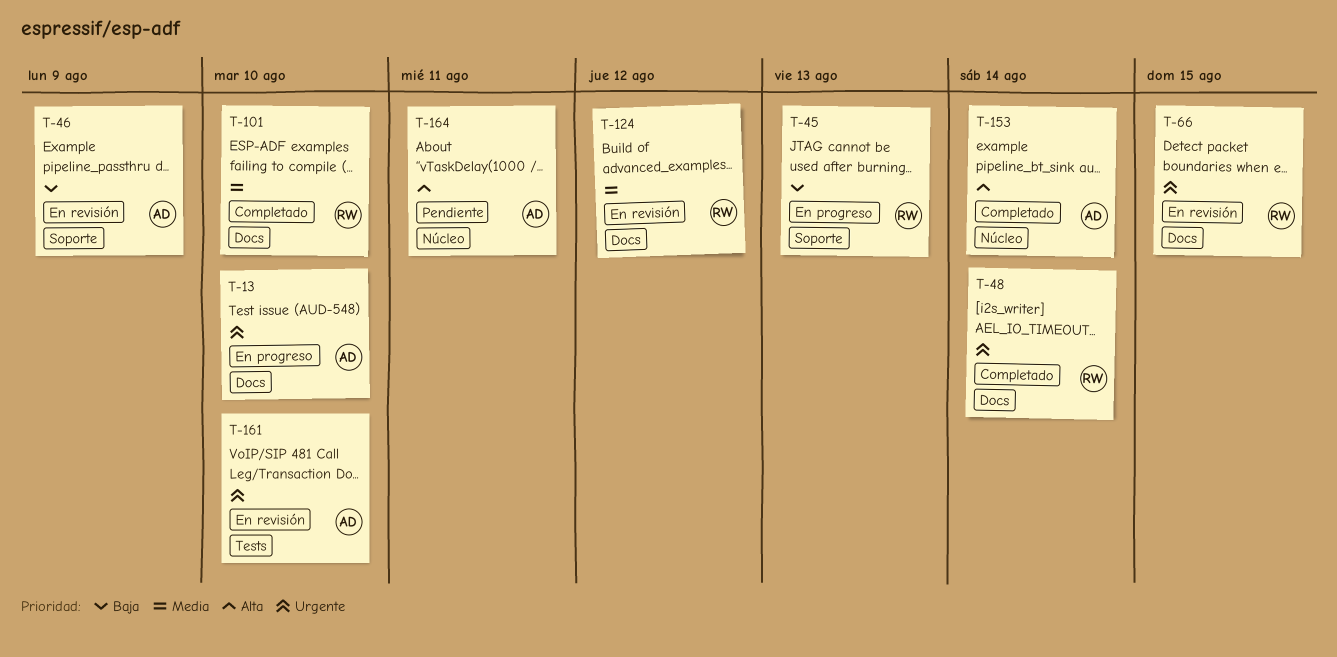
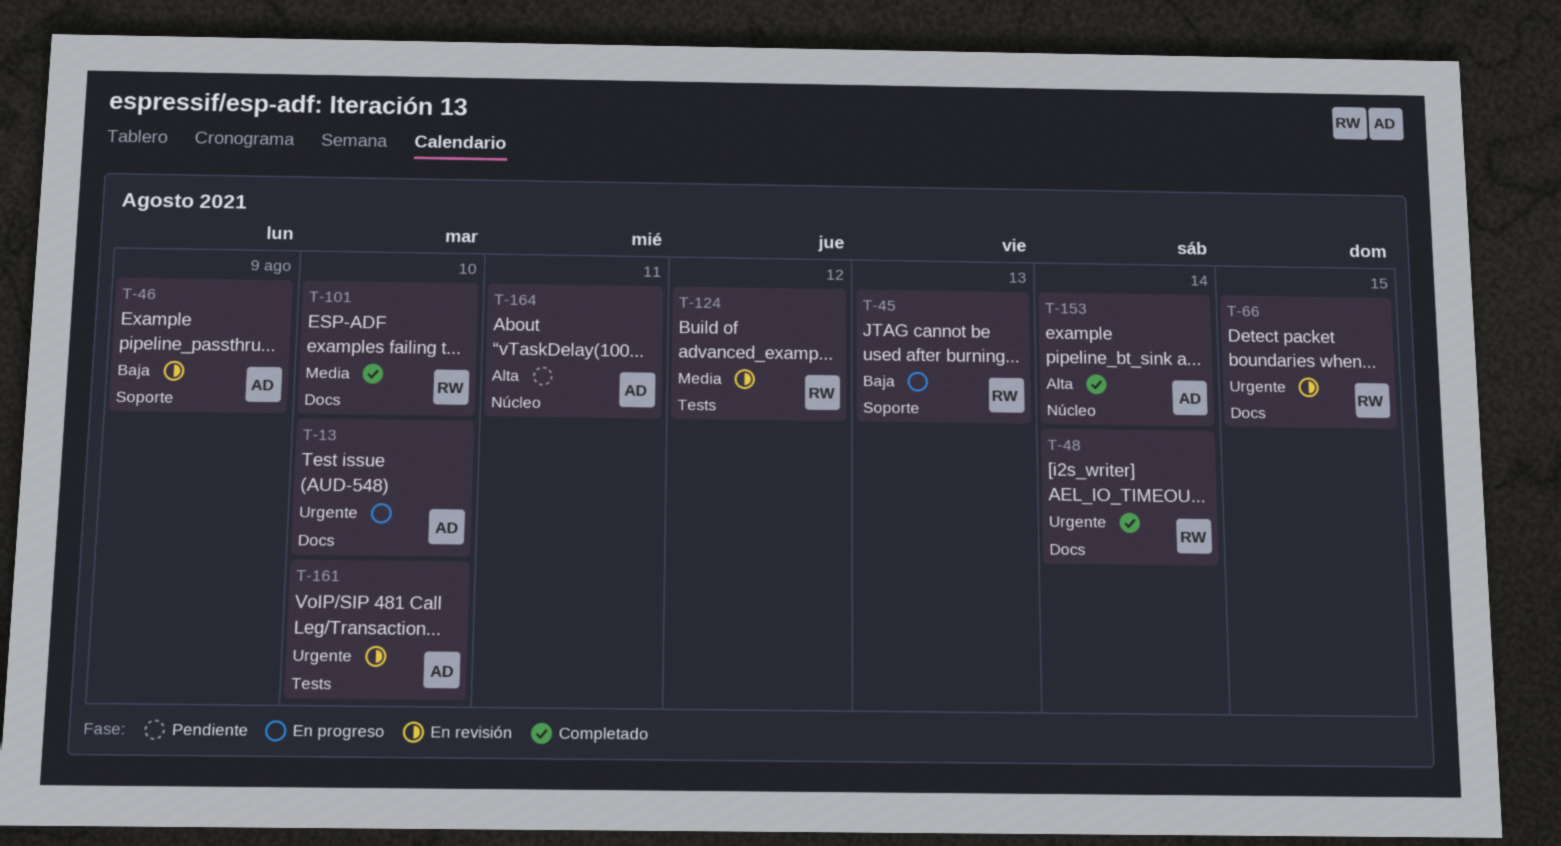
T-124, label: Docs -> Tests

